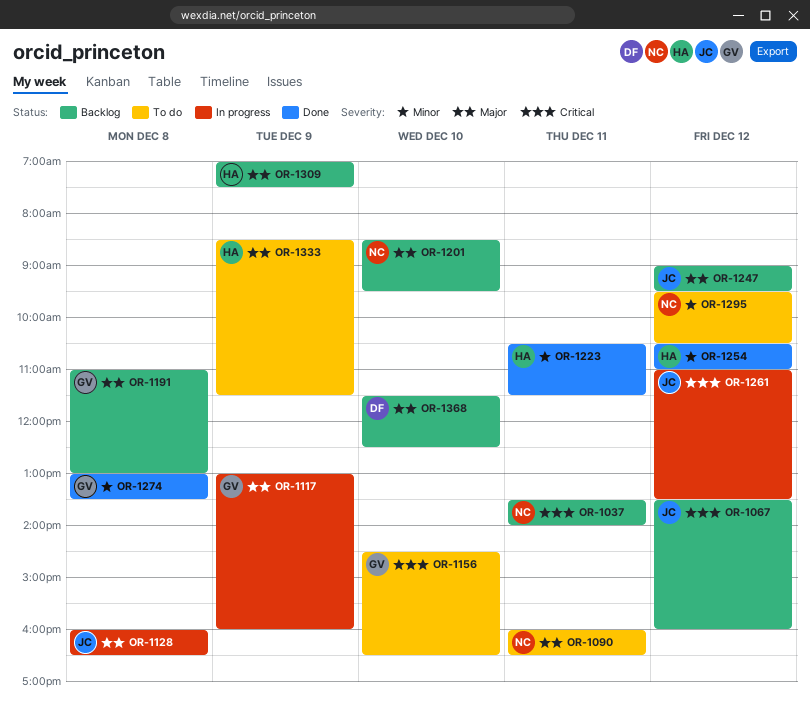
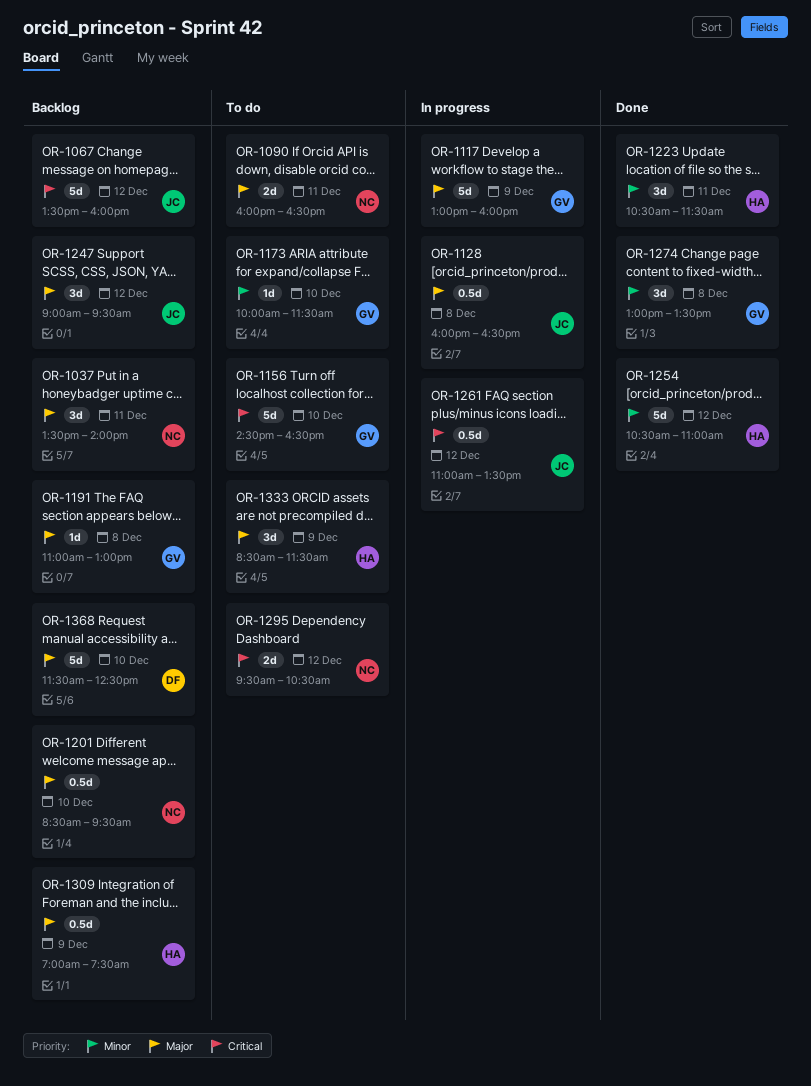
OR-1037, priority: Critical -> Major
OR-1173: none -> present
OR-1295, priority: Minor -> Critical

